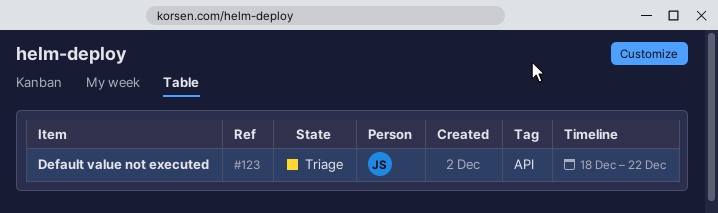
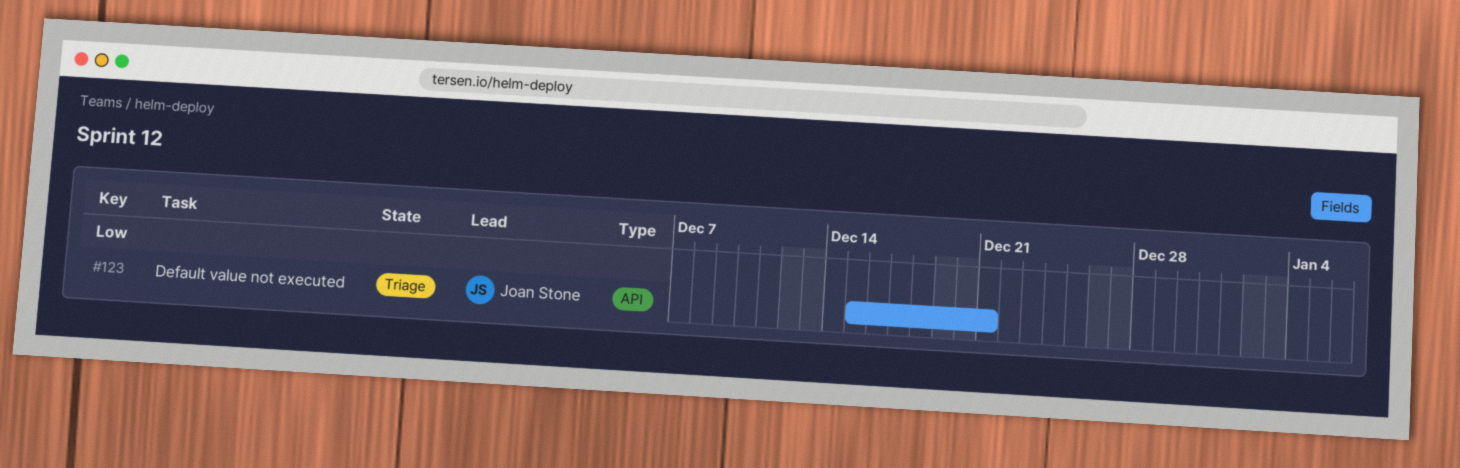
#123, start: Dec 18 -> Dec 15
#123, due: Dec 22 -> Dec 21

